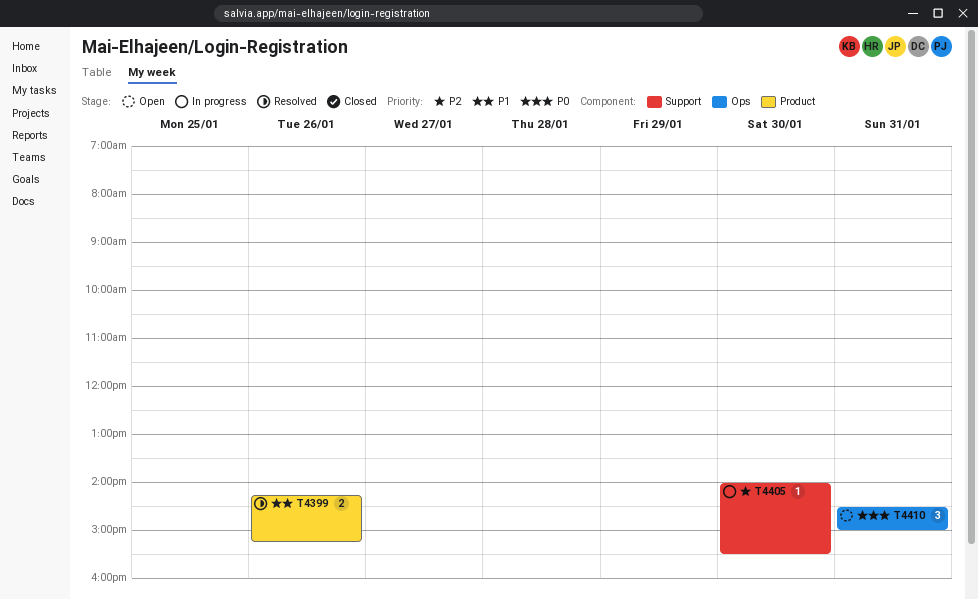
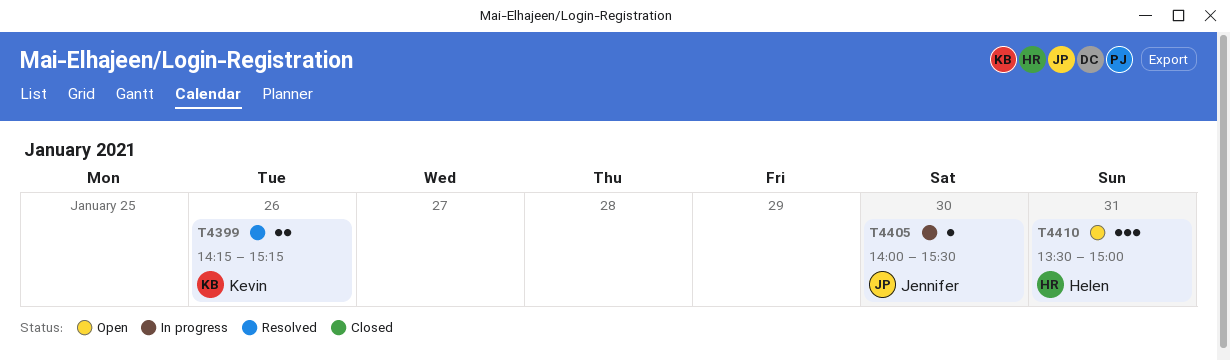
T4410, begins: 14:30 -> 13:30

